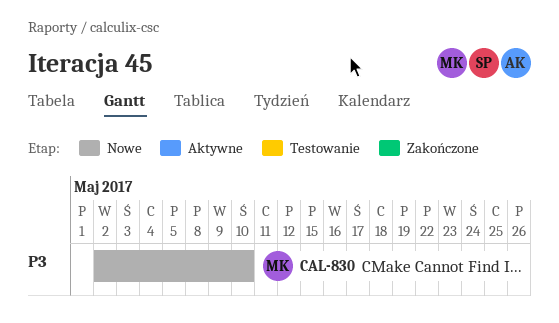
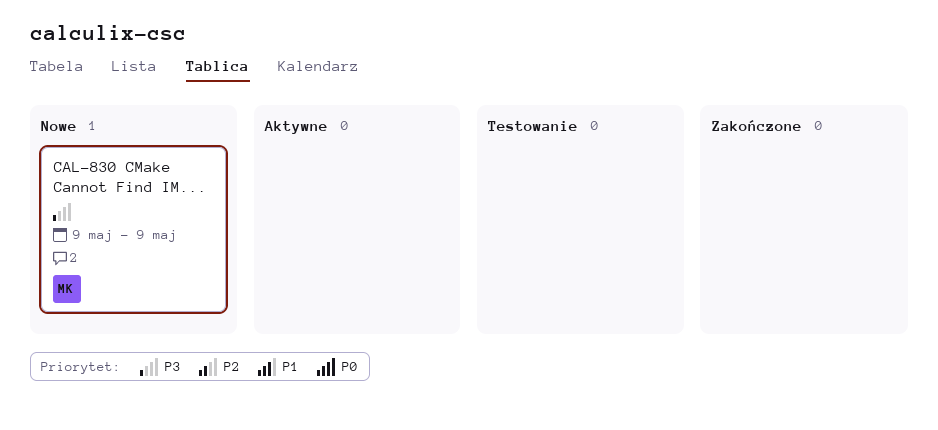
CAL-830, start: May 2 -> May 9
CAL-830, due: May 10 -> May 9

